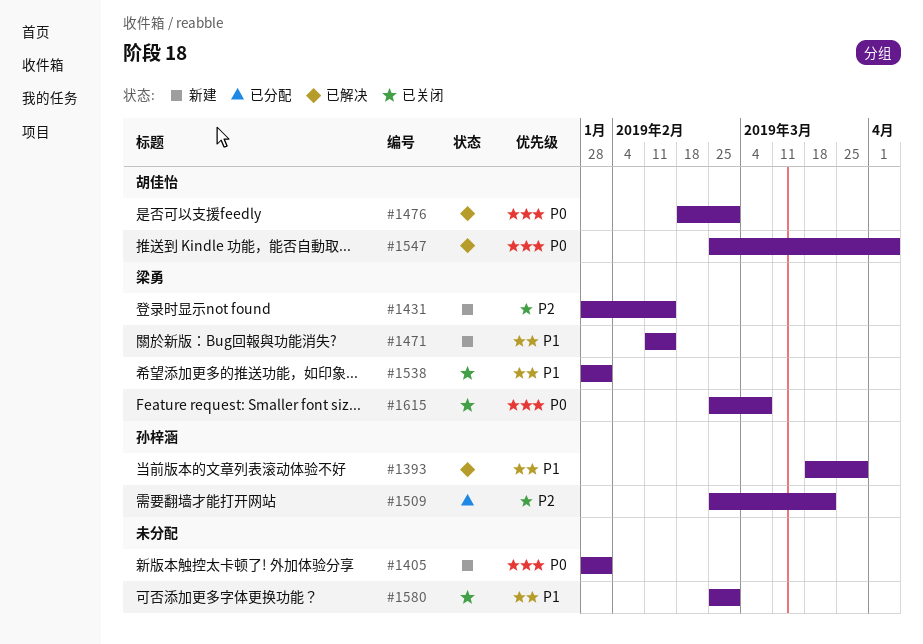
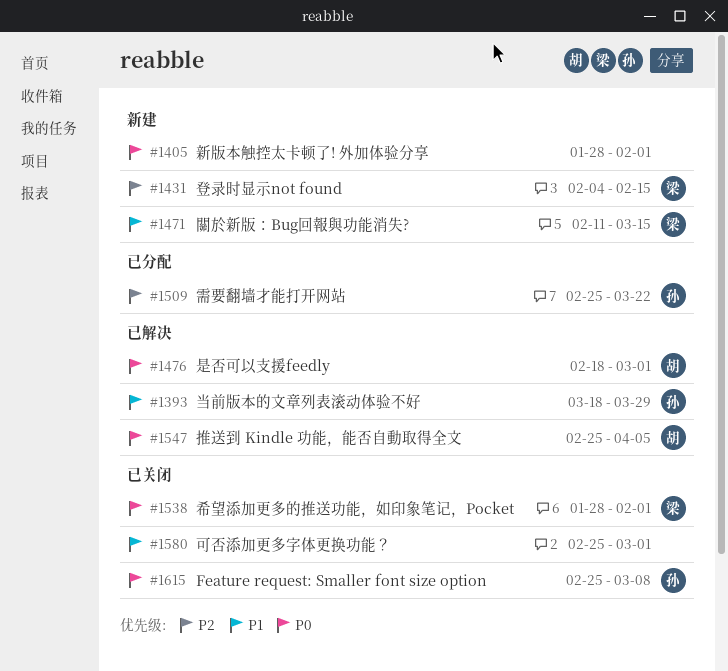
#1431, start: Jan 28 -> Feb 4
#1471, due: Feb 15 -> Mar 15
#1538, priority: P1 -> P0
#1615, owner: 梁勇 -> 孙梓涵

